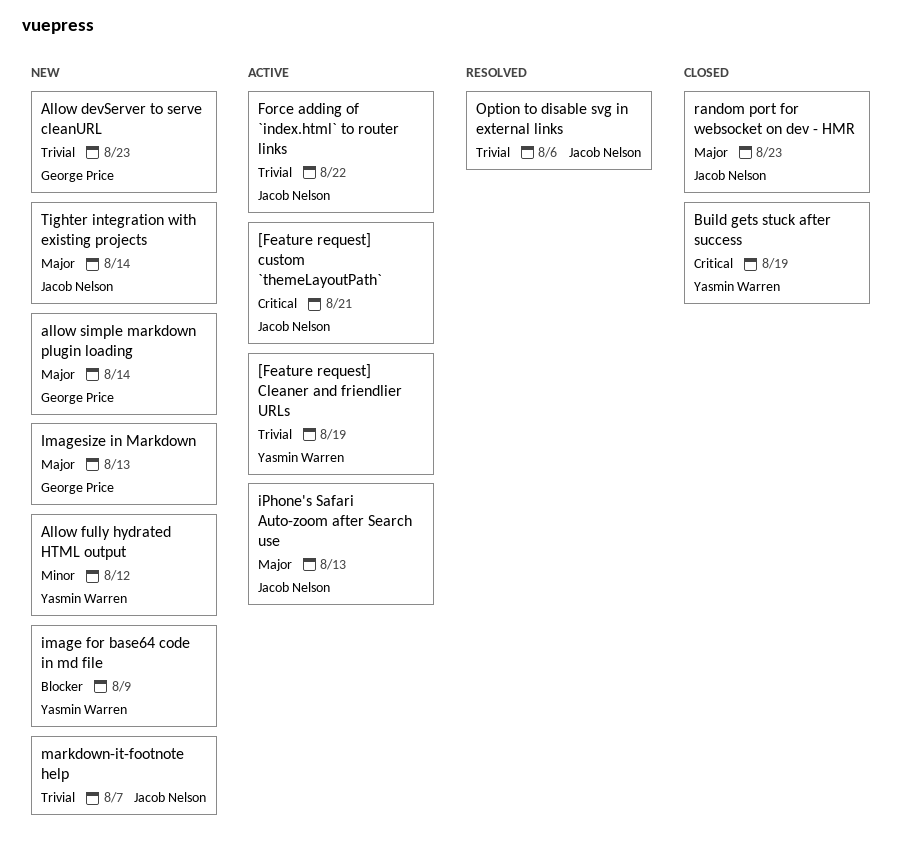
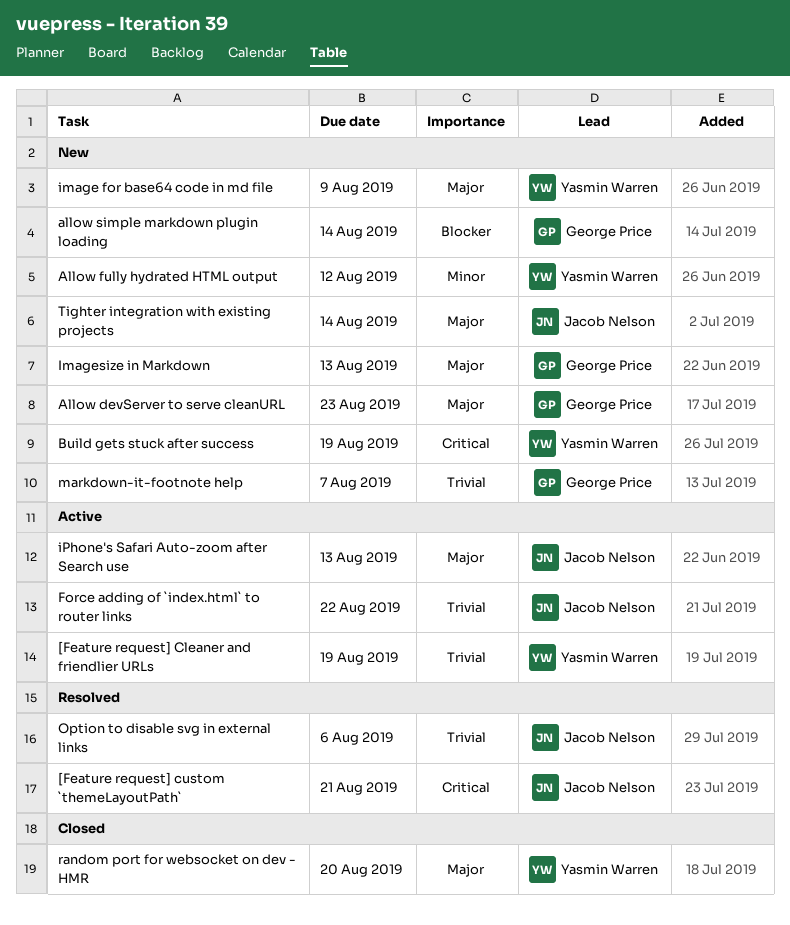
[Feature request] custom `themeLayoutPath`, status: Active -> Resolved
Allow devServer to serve cleanURL, priority: Trivial -> Major
allow simple markdown plugin loading, priority: Major -> Blocker
Build gets stuck after success, status: Closed -> New
image for base64 code in md file, priority: Blocker -> Major
markdown-it-footnote help, owner: Jacob Nelson -> George Price
random port for websocket on dev - HMR, owner: Jacob Nelson -> Yasmin Warren
random port for websocket on dev - HMR, due: Aug 23 -> Aug 20

